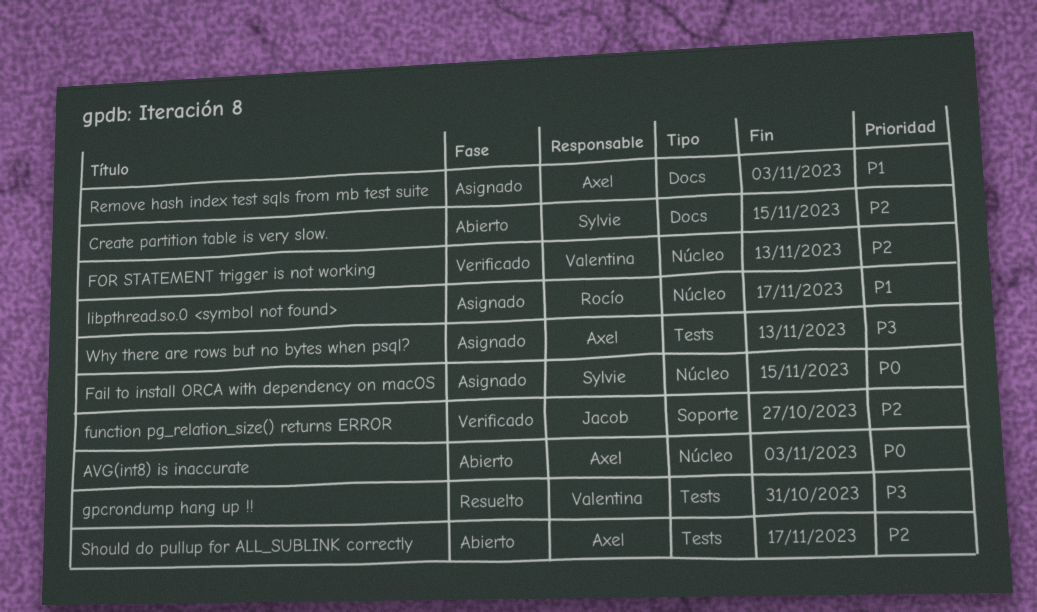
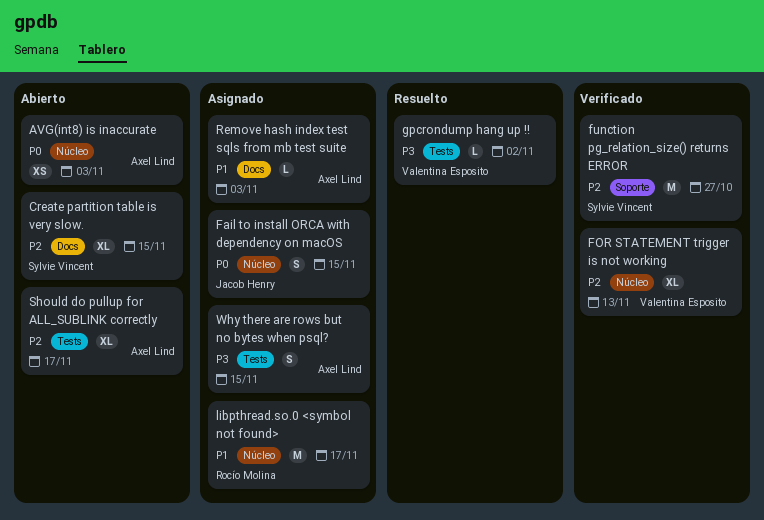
Fail to install ORCA with dependency on macOS, owner: Sylvie Vincent -> Jacob Henry
function pg_relation_size() returns ERROR, owner: Jacob Henry -> Sylvie Vincent
gpcrondump hang up !!, due: Oct 31 -> Nov 2
Why there are rows but no bytes when psql?, due: Nov 13 -> Nov 15

